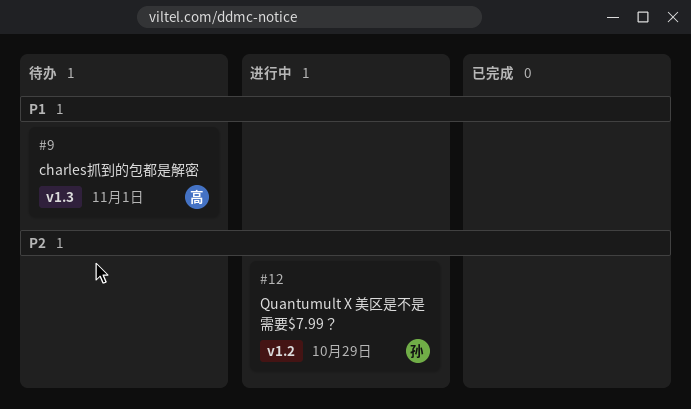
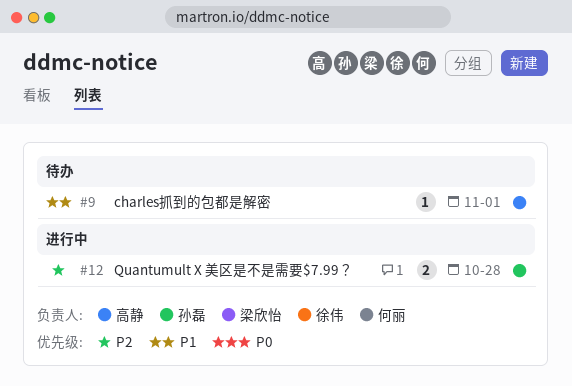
#12, due: Oct 29 -> Oct 28

